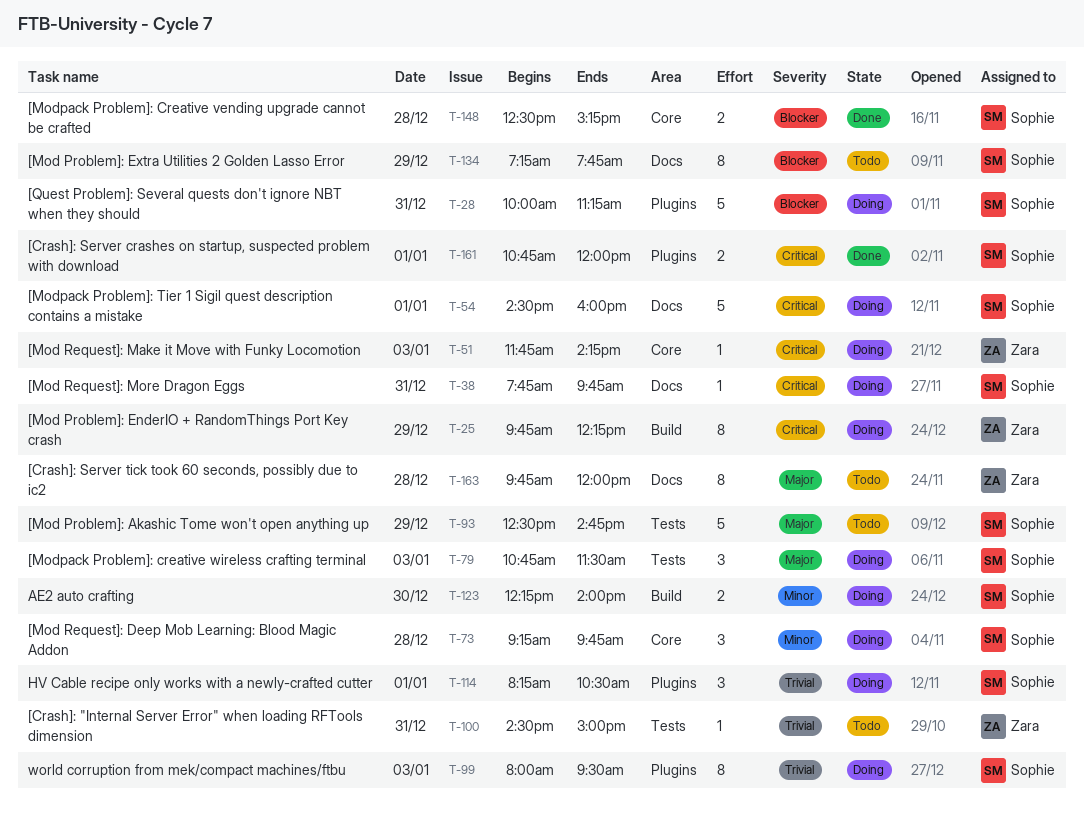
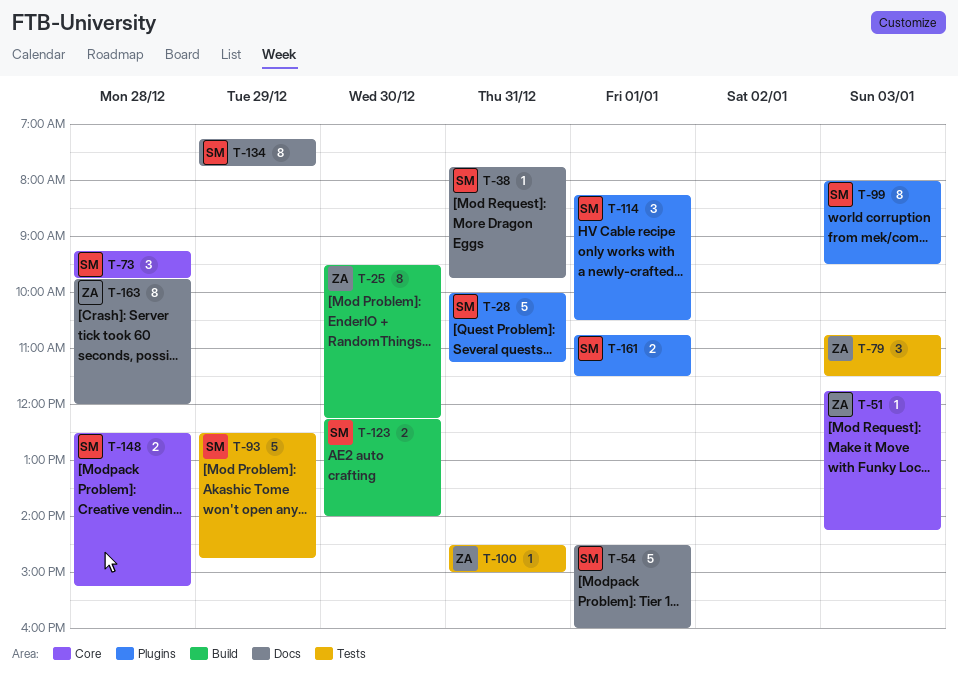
T-25, day: Dec 29 -> Dec 30
T-25, begins: 09:45 -> 09:30
T-79, owner: Sophie -> Zara
T-161, ends: 12:00 -> 11:30

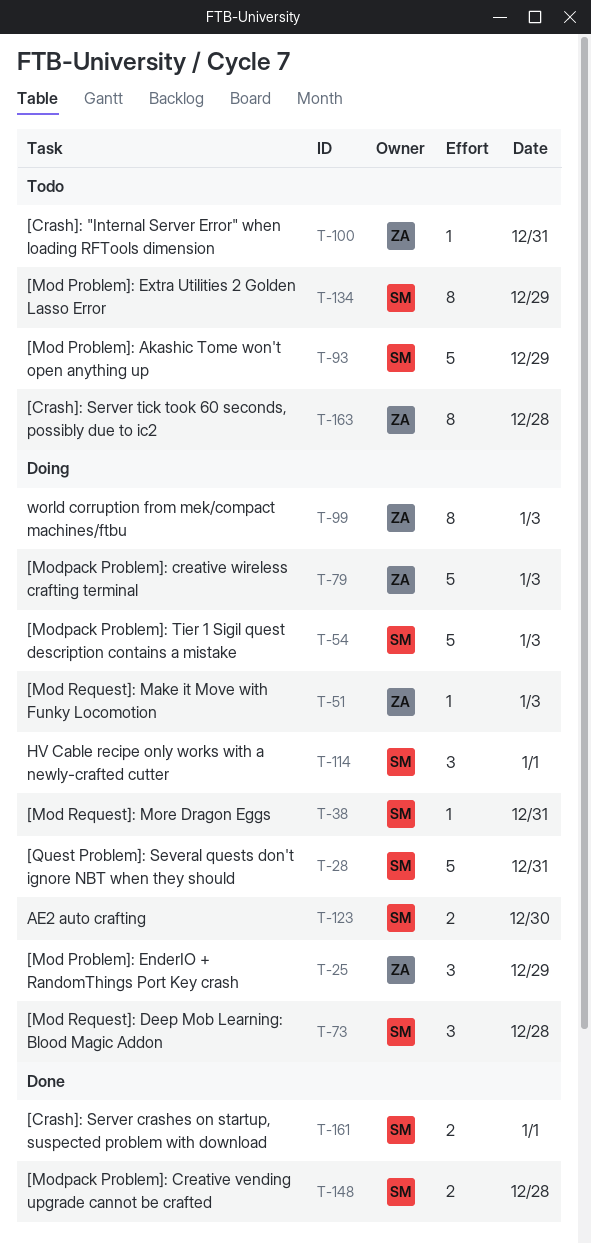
T-25, estimate: 8 -> 3
T-25, day: Dec 30 -> Dec 29
T-54, day: Jan 1 -> Jan 3
T-79, estimate: 3 -> 5
T-99, owner: SM -> ZA

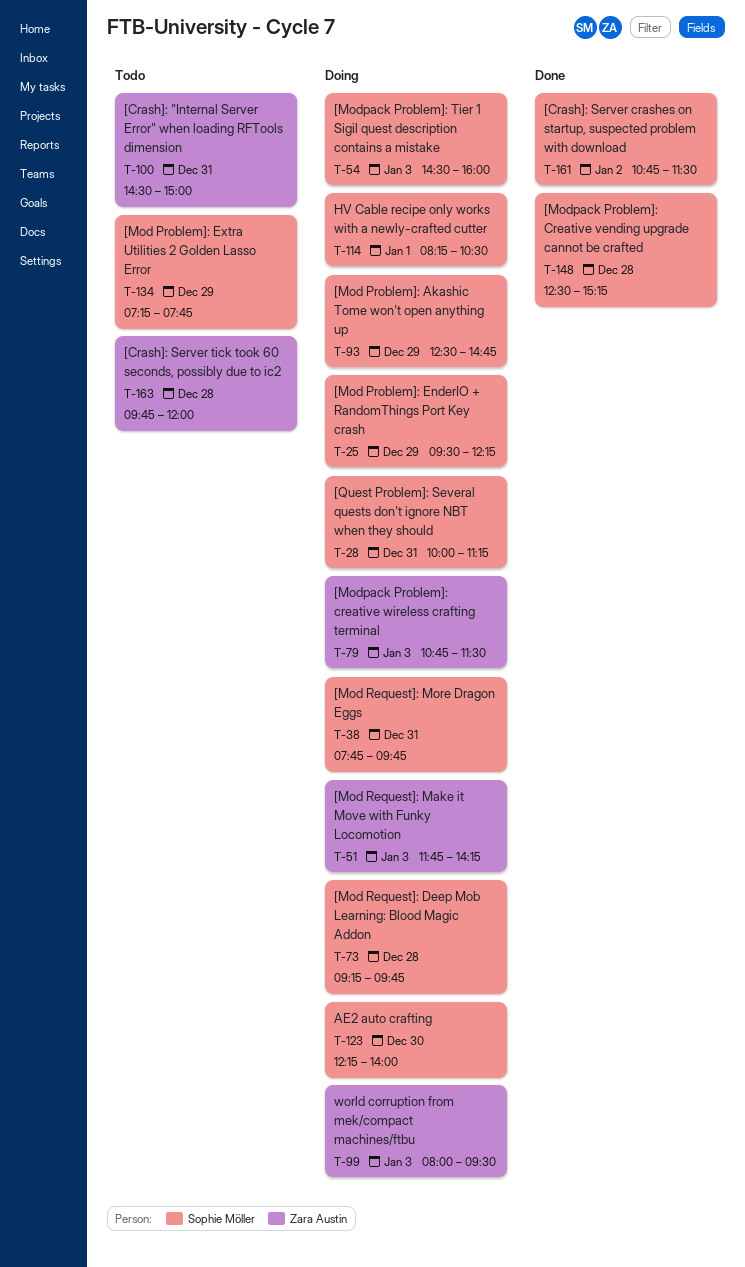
T-25, owner: Zara Austin -> Sophie Möller
T-93, status: Todo -> Doing
T-161, day: Jan 1 -> Jan 2

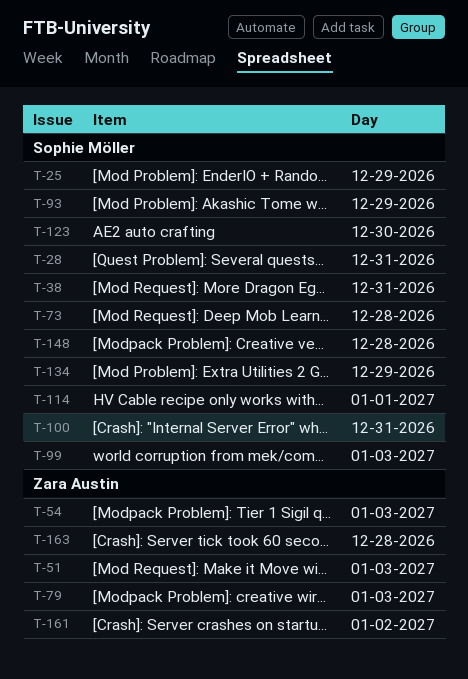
T-54, owner: Sophie Möller -> Zara Austin
T-99, owner: Zara Austin -> Sophie Möller
T-100, owner: Zara Austin -> Sophie Möller
T-161, owner: Sophie Möller -> Zara Austin

